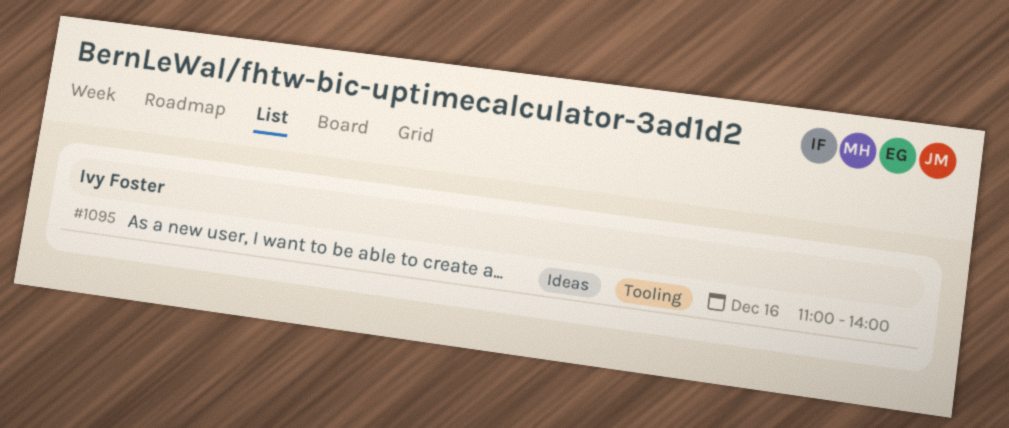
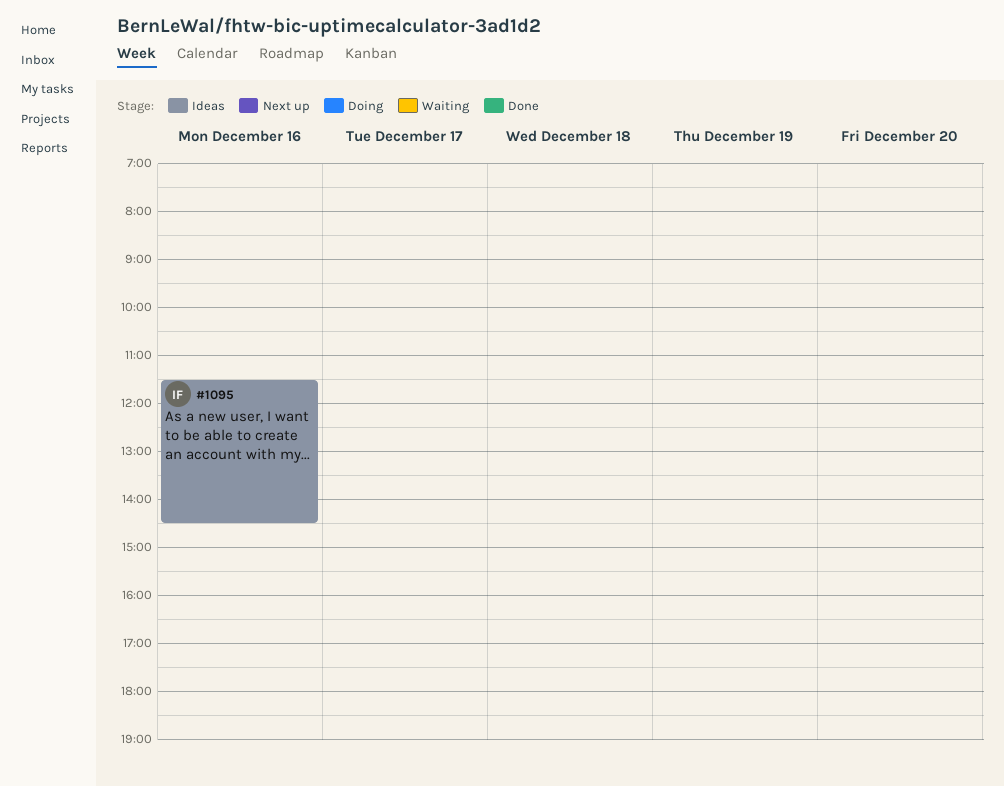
#1095, begins: 11:00 -> 11:30
#1095, ends: 14:00 -> 14:30

